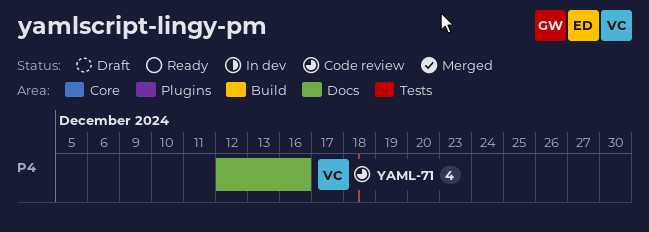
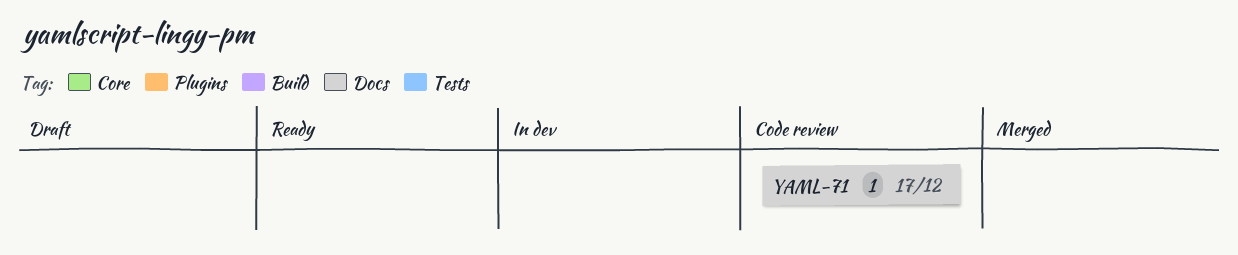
YAML-71, estimate: 4 -> 1
YAML-71, due: Dec 16 -> Dec 17

